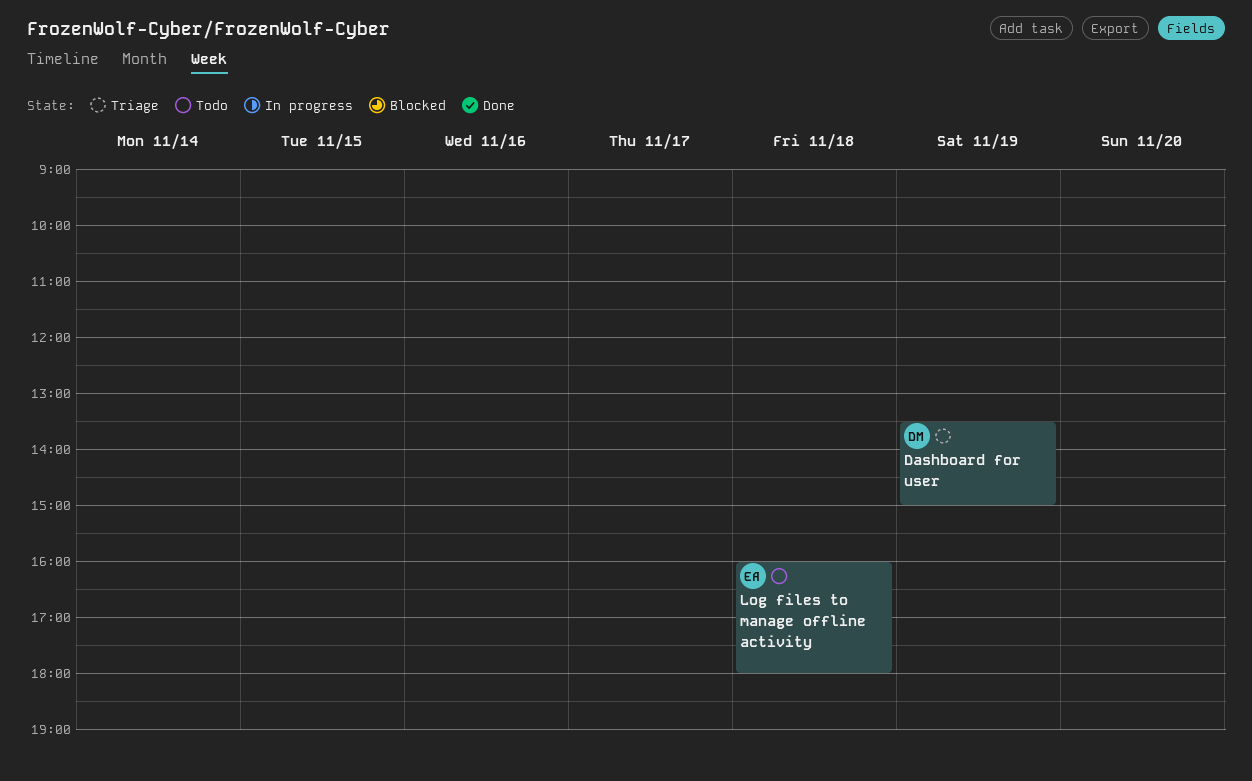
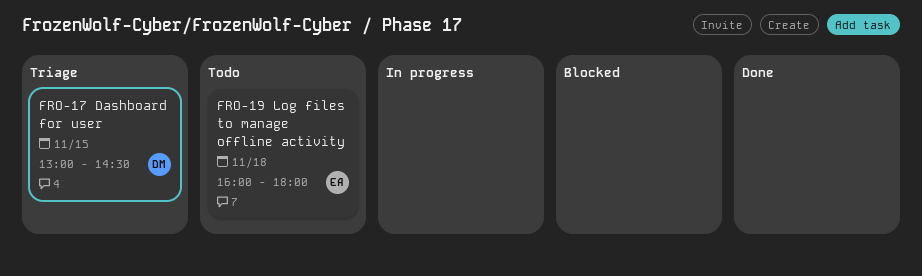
Dashboard for user, day: Nov 19 -> Nov 15
Dashboard for user, begins: 13:30 -> 13:00
Dashboard for user, ends: 15:00 -> 14:30

